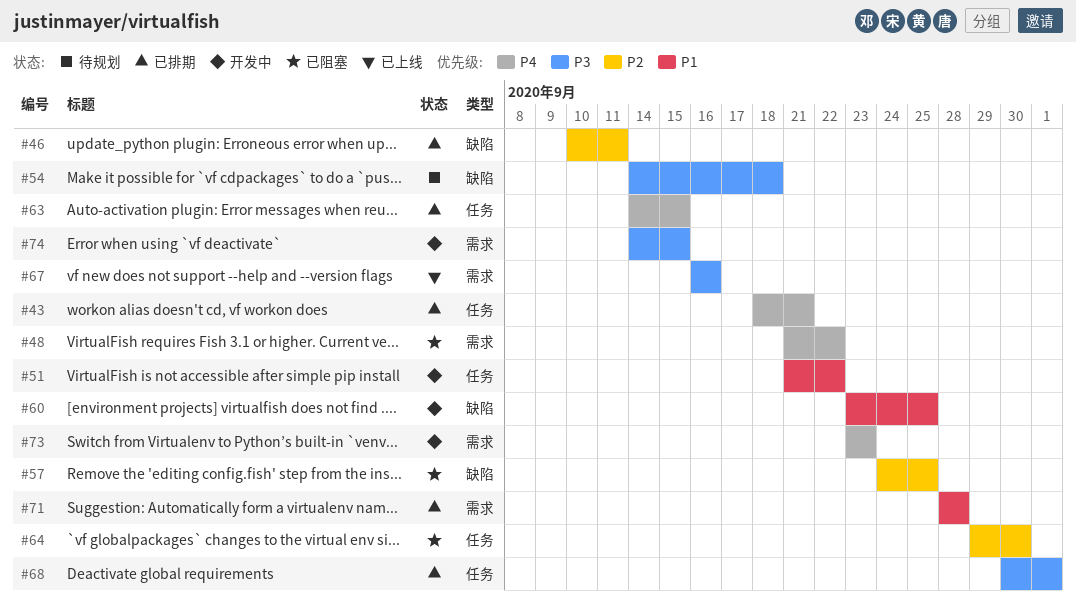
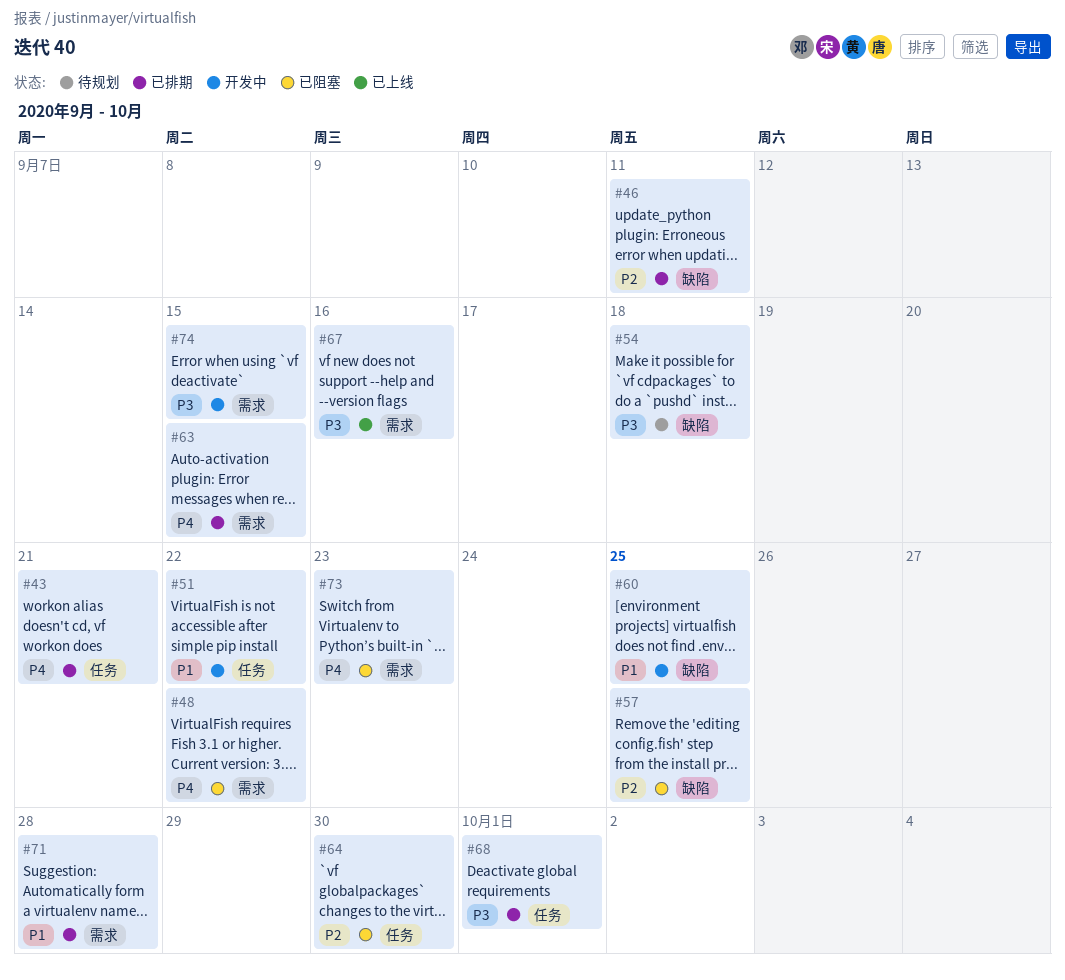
#63, label: 任务 -> 需求
#73, status: 开发中 -> 已阻塞

